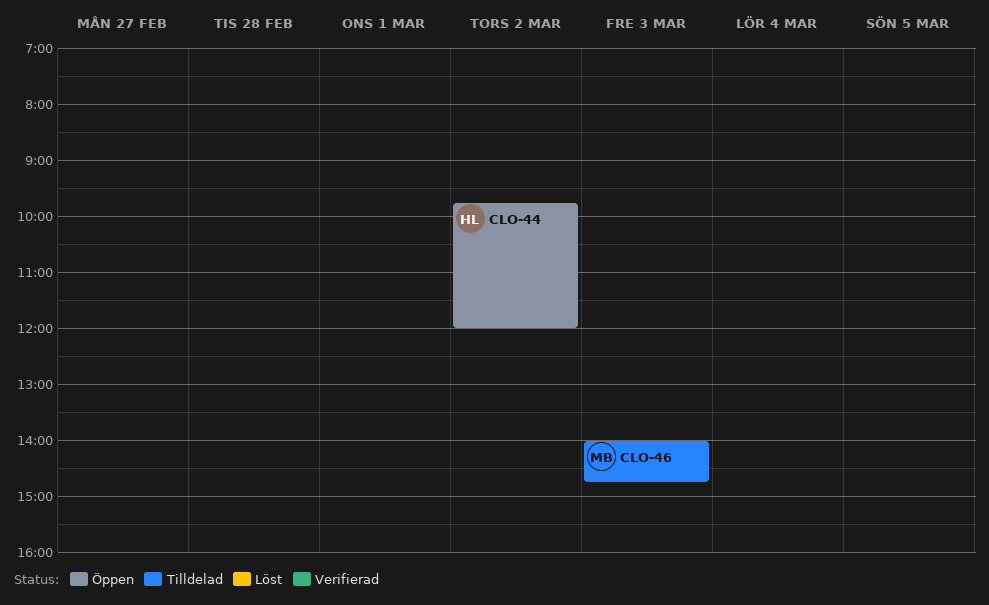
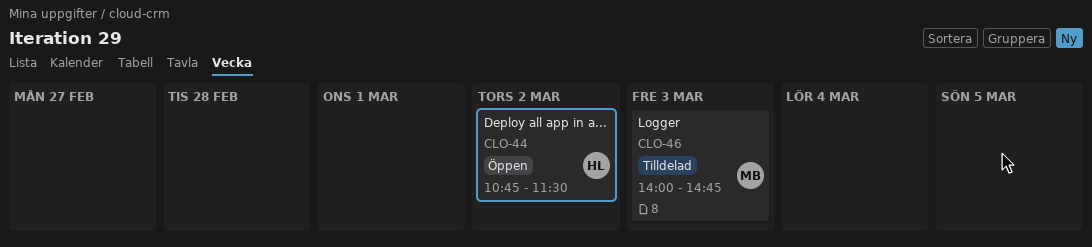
CLO-44, begins: 09:45 -> 10:45
CLO-44, ends: 12:00 -> 11:30

